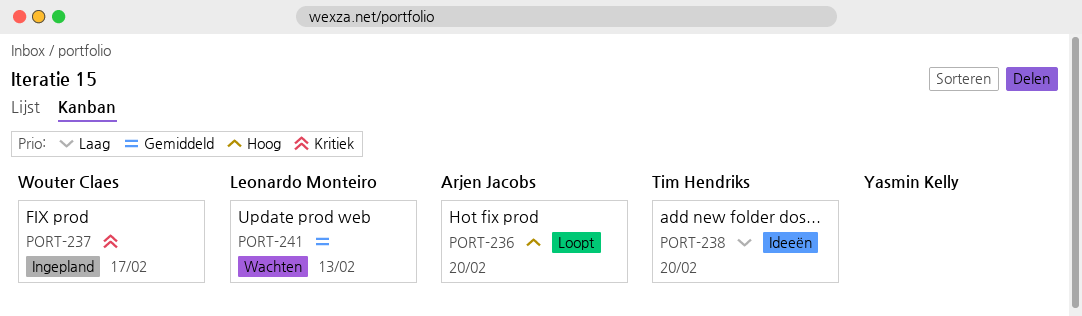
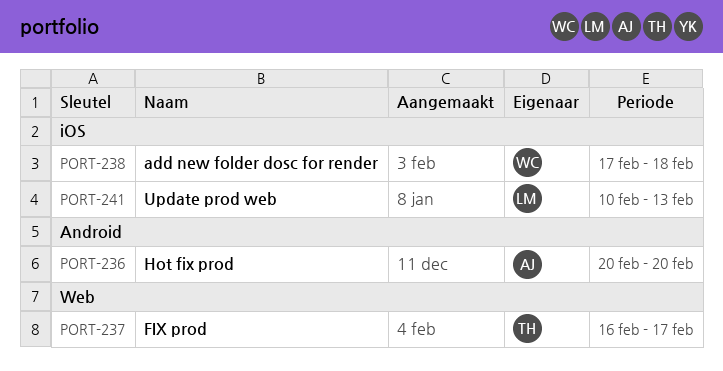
PORT-237, owner: Wouter Claes -> Tim Hendriks
PORT-238, owner: Tim Hendriks -> Wouter Claes
PORT-238, due: Feb 20 -> Feb 18

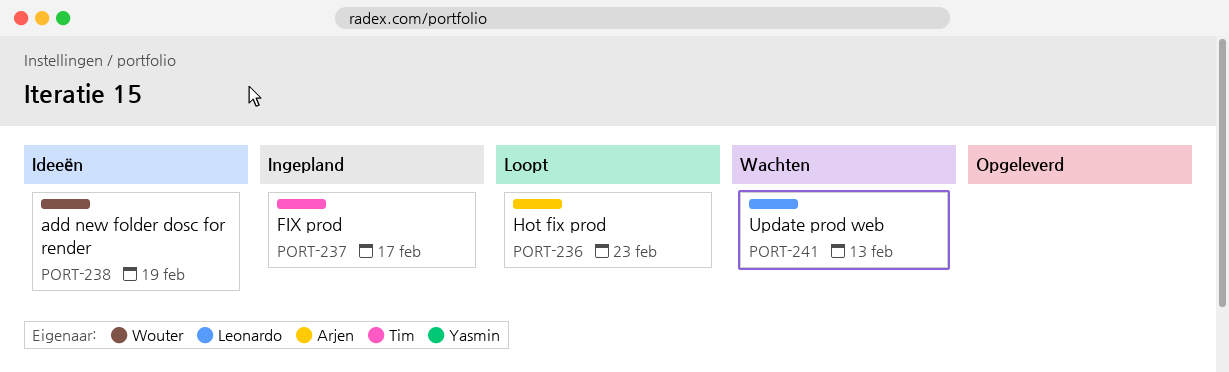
PORT-236, due: Feb 20 -> Feb 23
PORT-238, due: Feb 18 -> Feb 19

